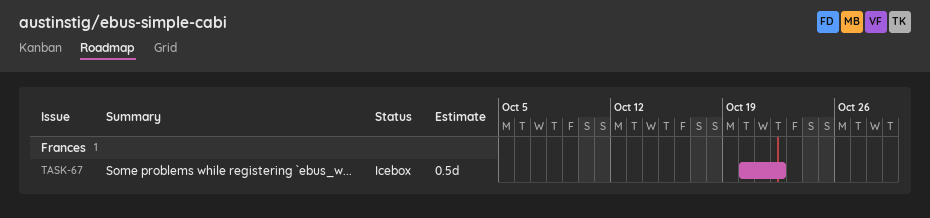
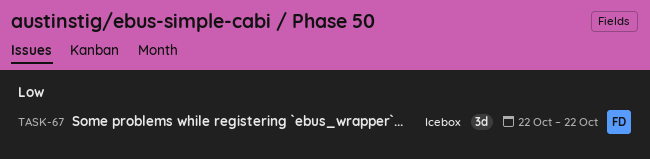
TASK-67, estimate: 0.5d -> 3d
TASK-67, start: Oct 20 -> Oct 22

